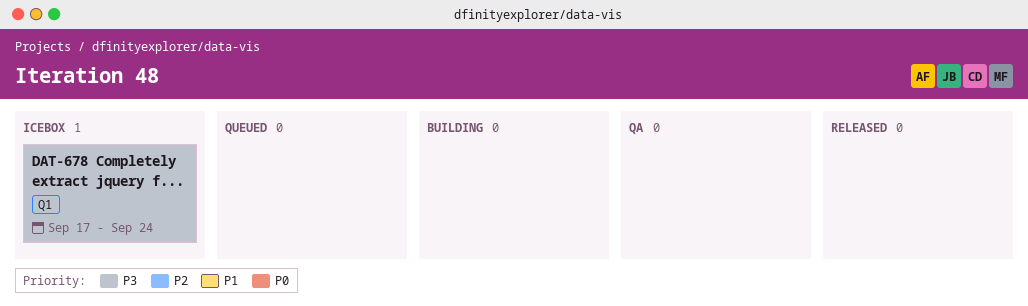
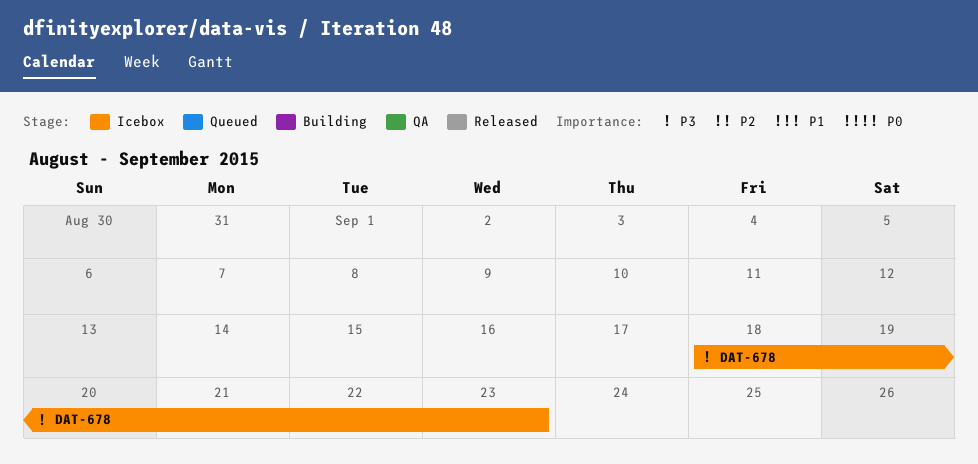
DAT-678, start: Sep 17 -> Sep 18
DAT-678, due: Sep 24 -> Sep 23

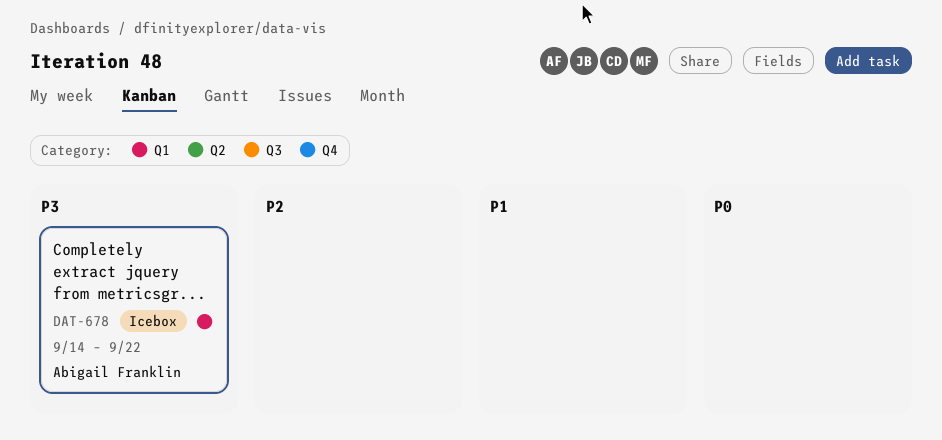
DAT-678, start: Sep 18 -> Sep 14
DAT-678, due: Sep 23 -> Sep 22

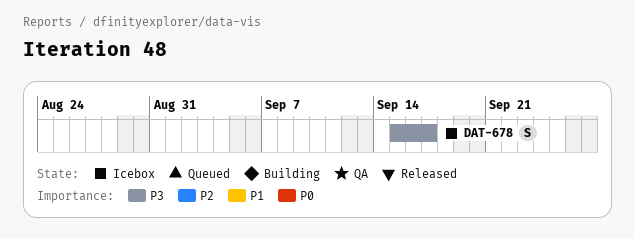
DAT-678, start: Sep 14 -> Sep 15
DAT-678, due: Sep 22 -> Sep 17

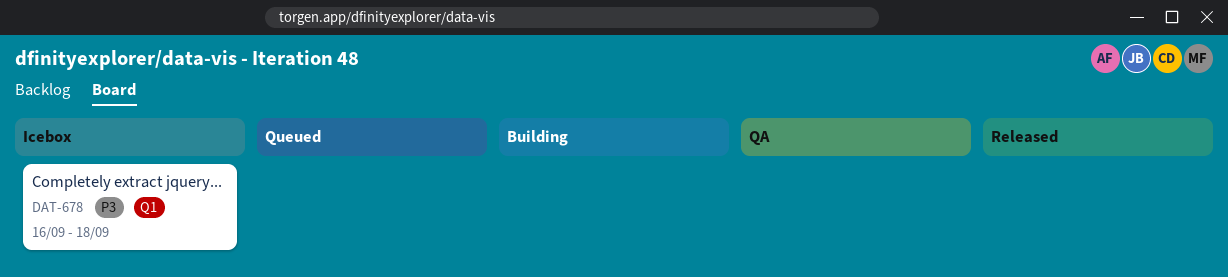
DAT-678, start: Sep 15 -> Sep 16
DAT-678, due: Sep 17 -> Sep 18

